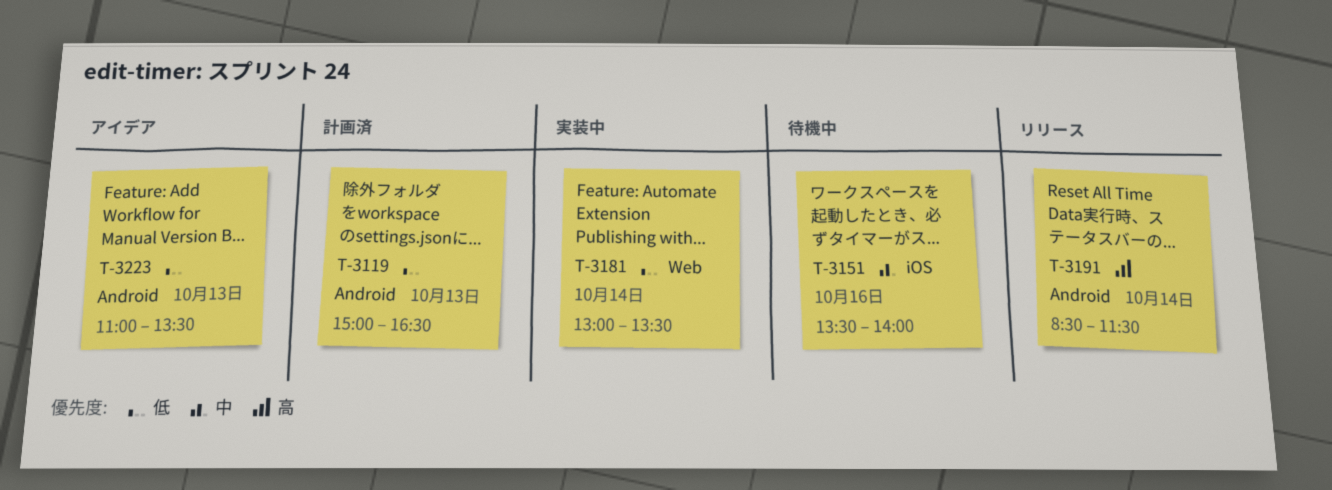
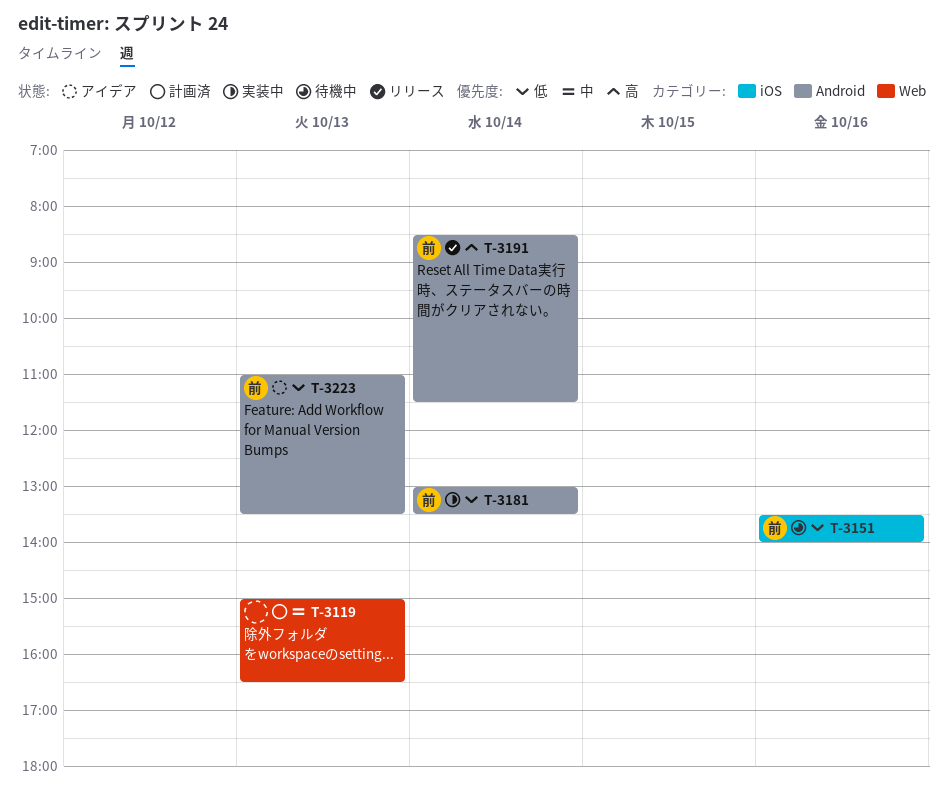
T-3119, priority: 低 -> 中
T-3119, label: Android -> Web
T-3151, priority: 中 -> 低
T-3181, label: Web -> Android

